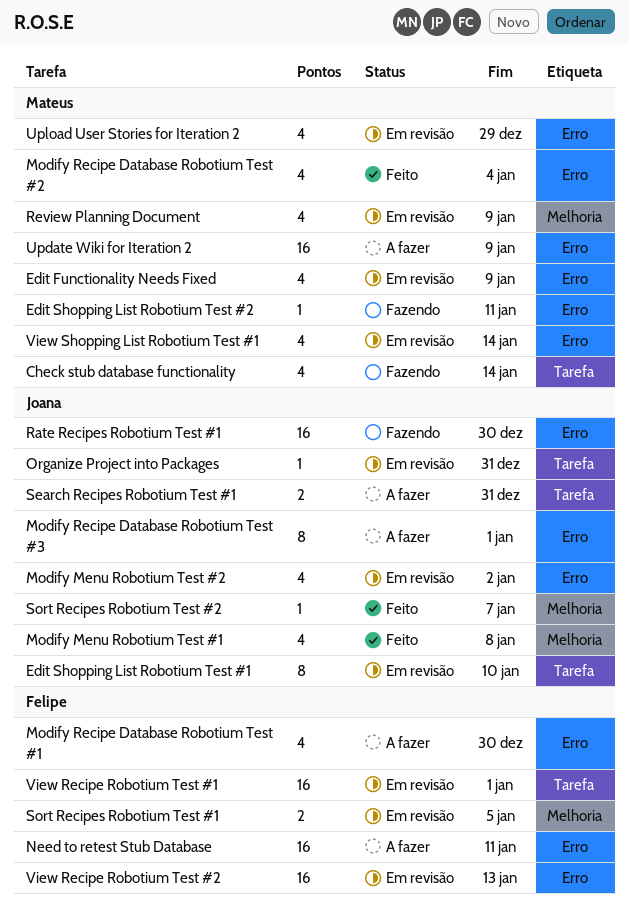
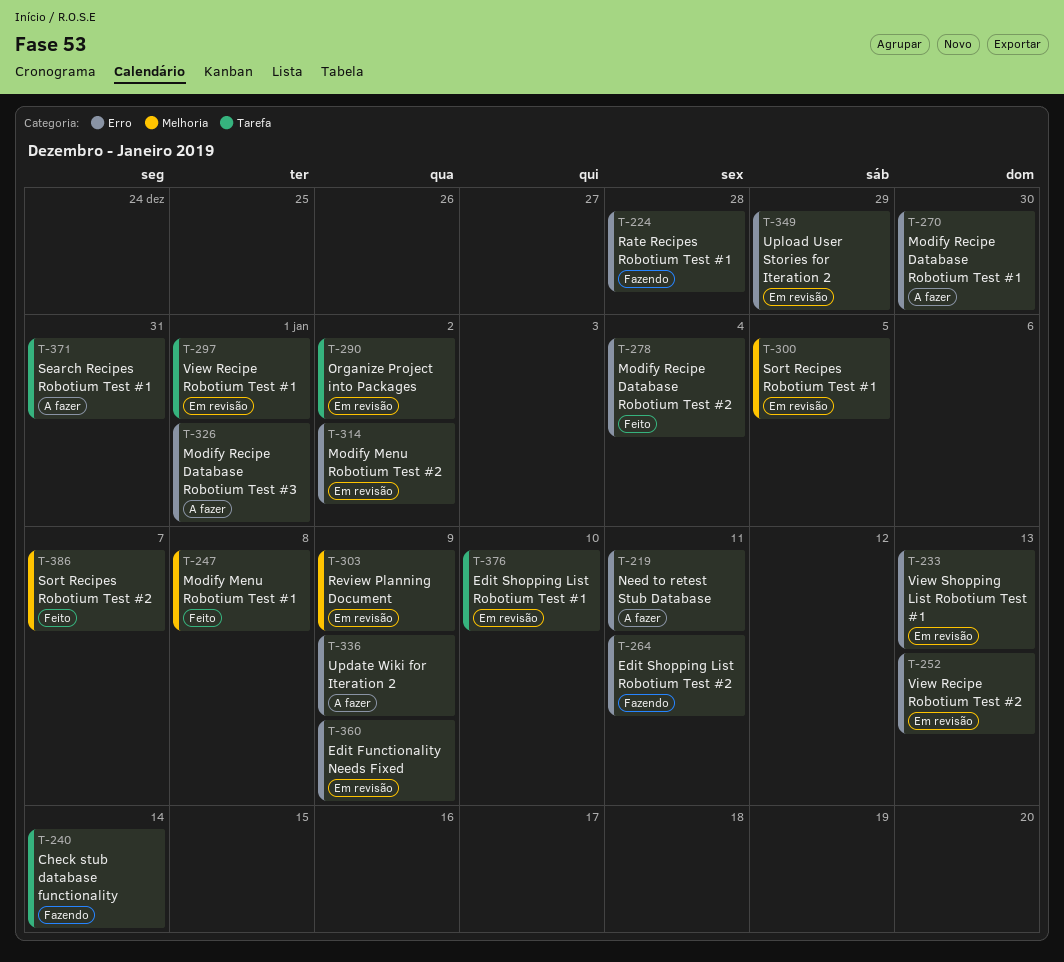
Organize Project into Packages, due: Dec 31 -> Jan 2
Rate Recipes Robotium Test #1, due: Dec 30 -> Dec 28
View Shopping List Robotium Test #1, due: Jan 14 -> Jan 13

